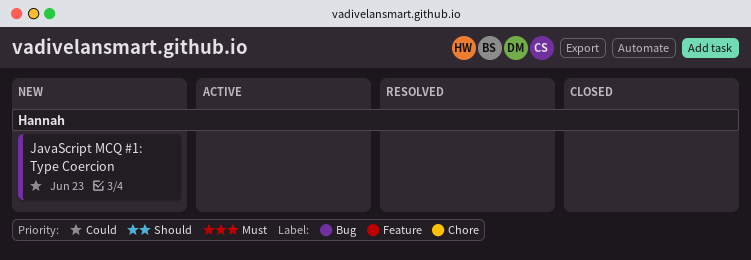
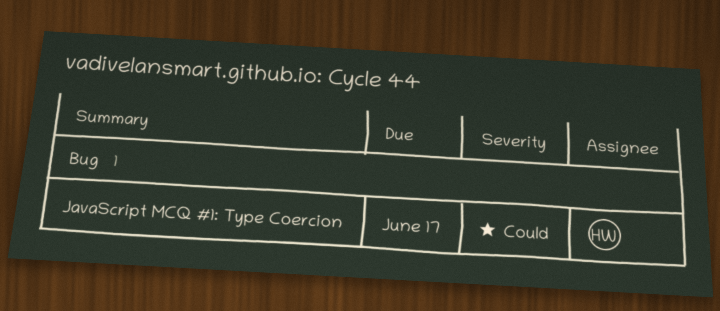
JavaScript MCQ #1: Type Coercion, due: Jun 23 -> Jun 17

